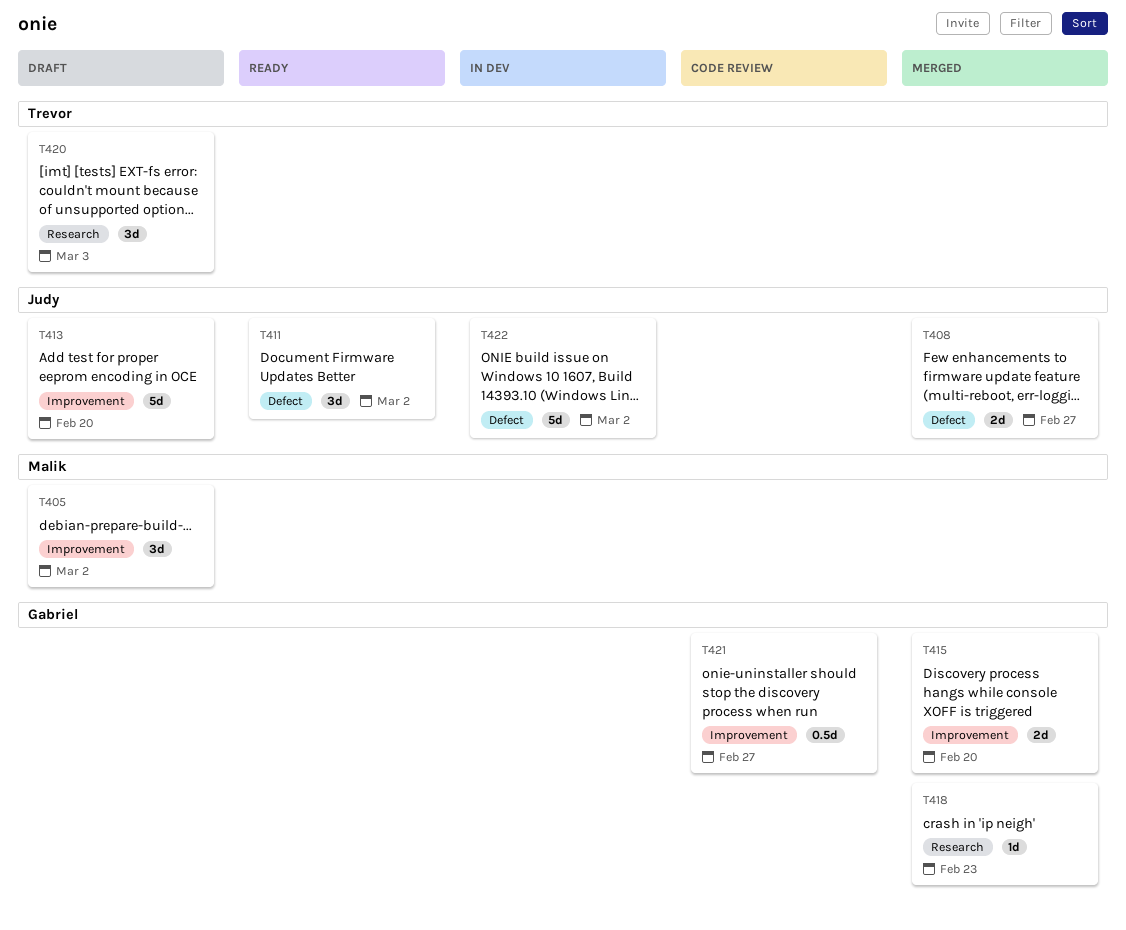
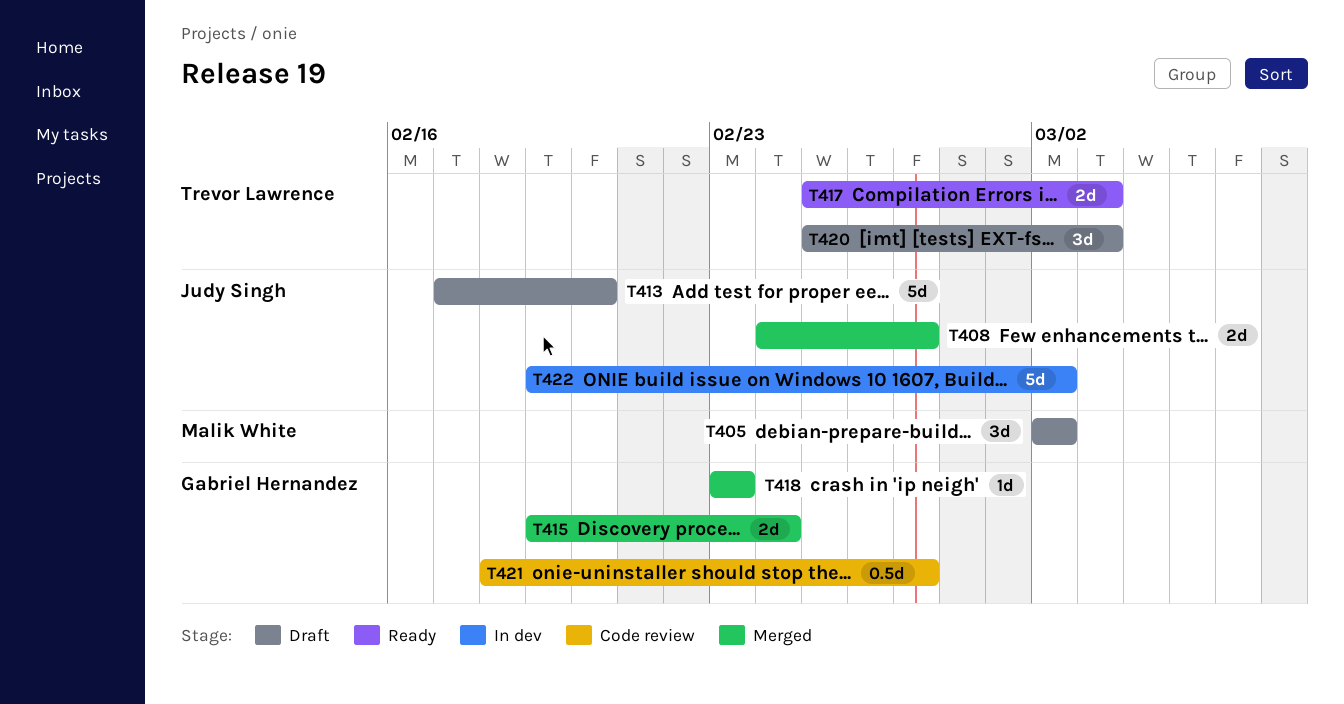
T411: present -> none
T415, due: Feb 20 -> Feb 24
T417: none -> present

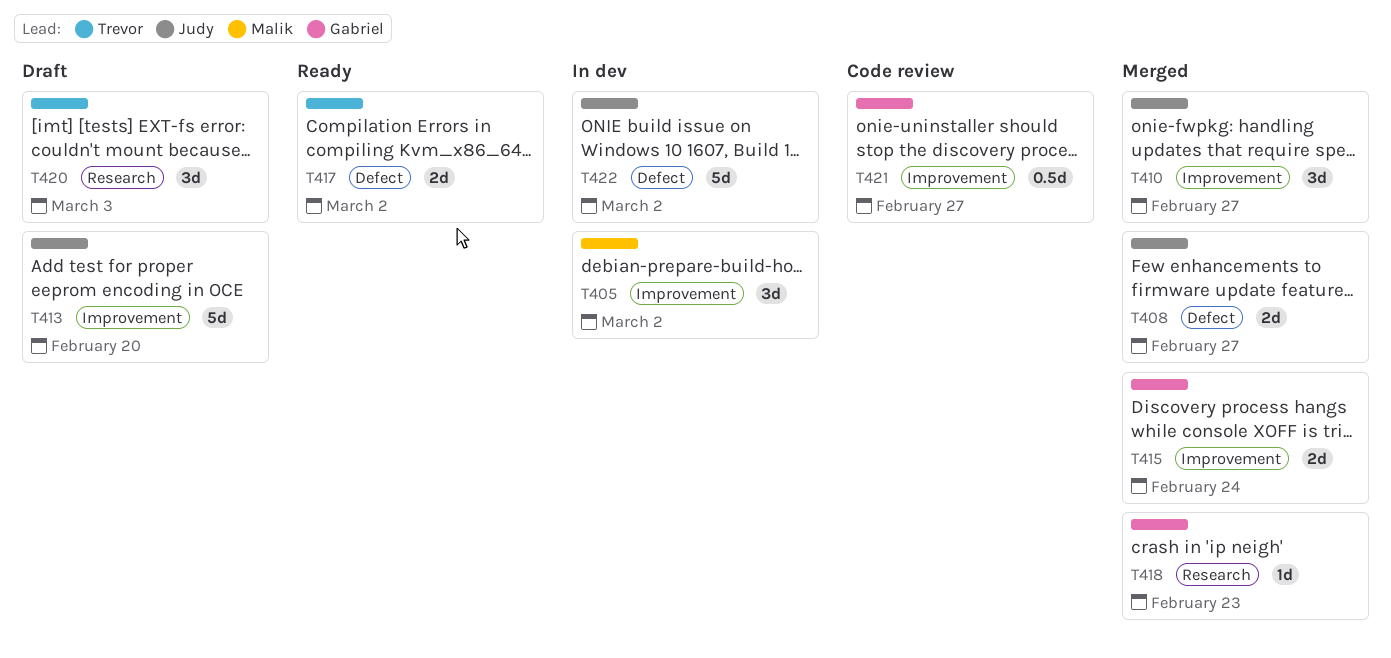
T405, status: Draft -> In dev
T410: none -> present
T417, due: Mar 3 -> Mar 2

